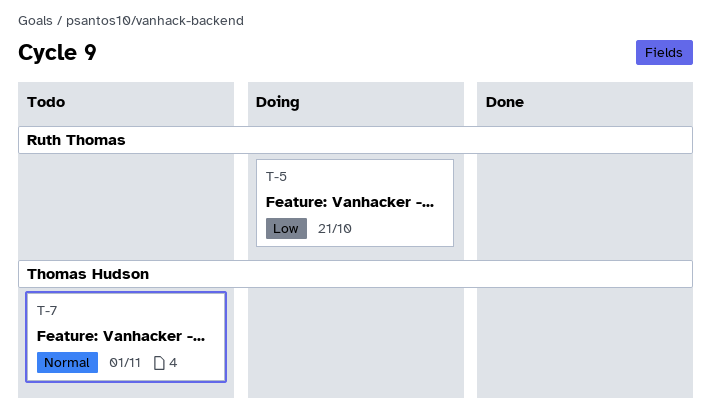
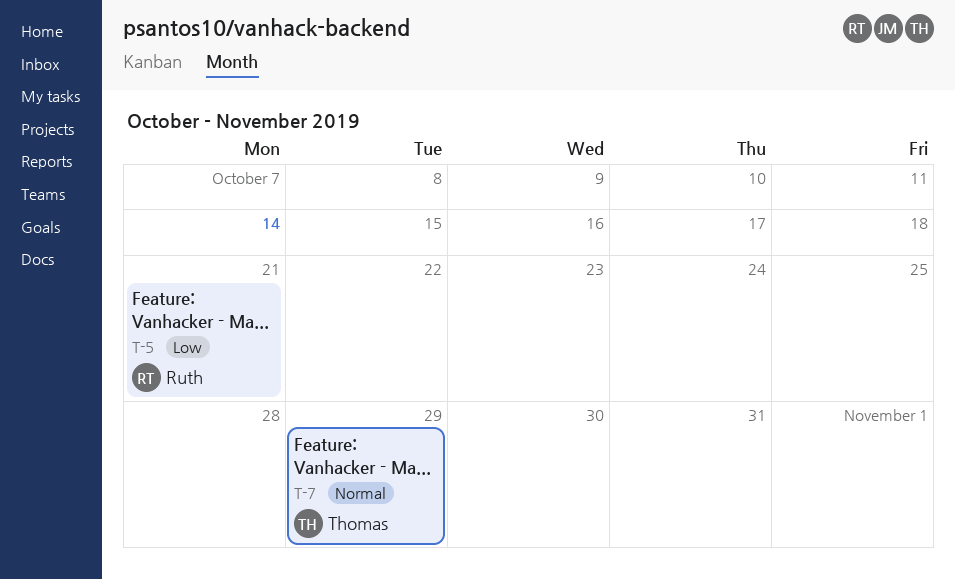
T-7, due: Nov 1 -> Oct 29

